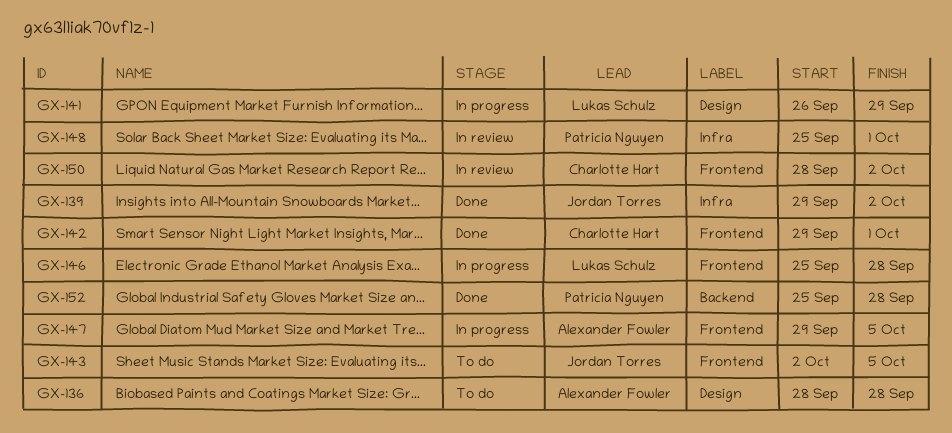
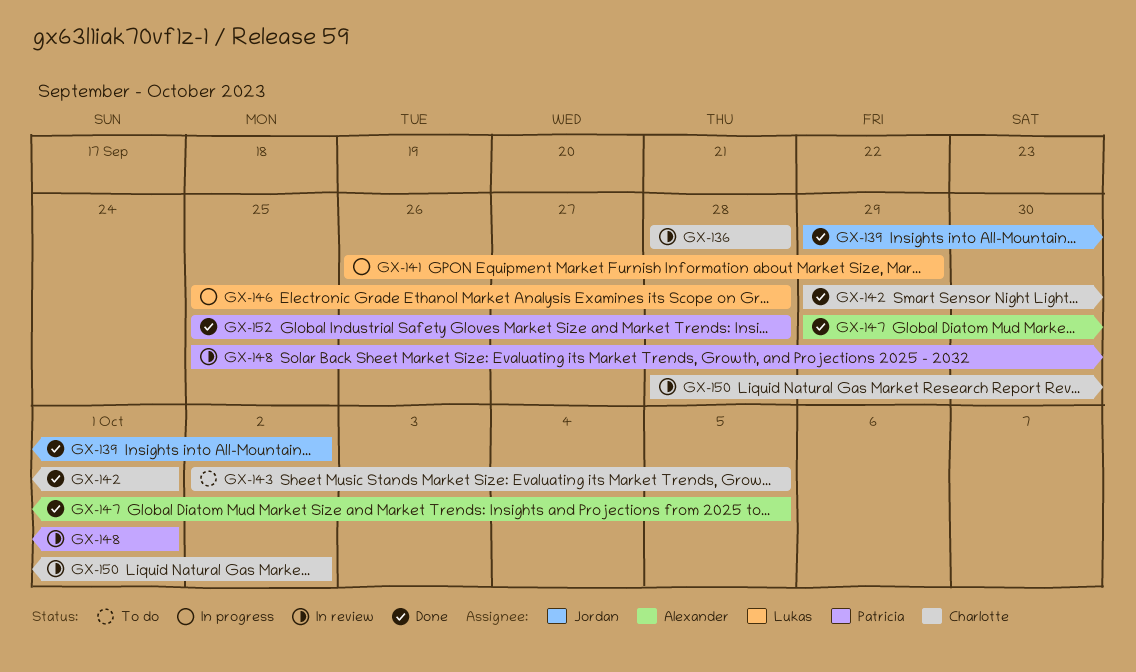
GX-136, status: To do -> In review
GX-136, owner: Alexander Fowler -> Charlotte Hart
GX-143, owner: Jordan Torres -> Charlotte Hart
GX-147, status: In progress -> Done

